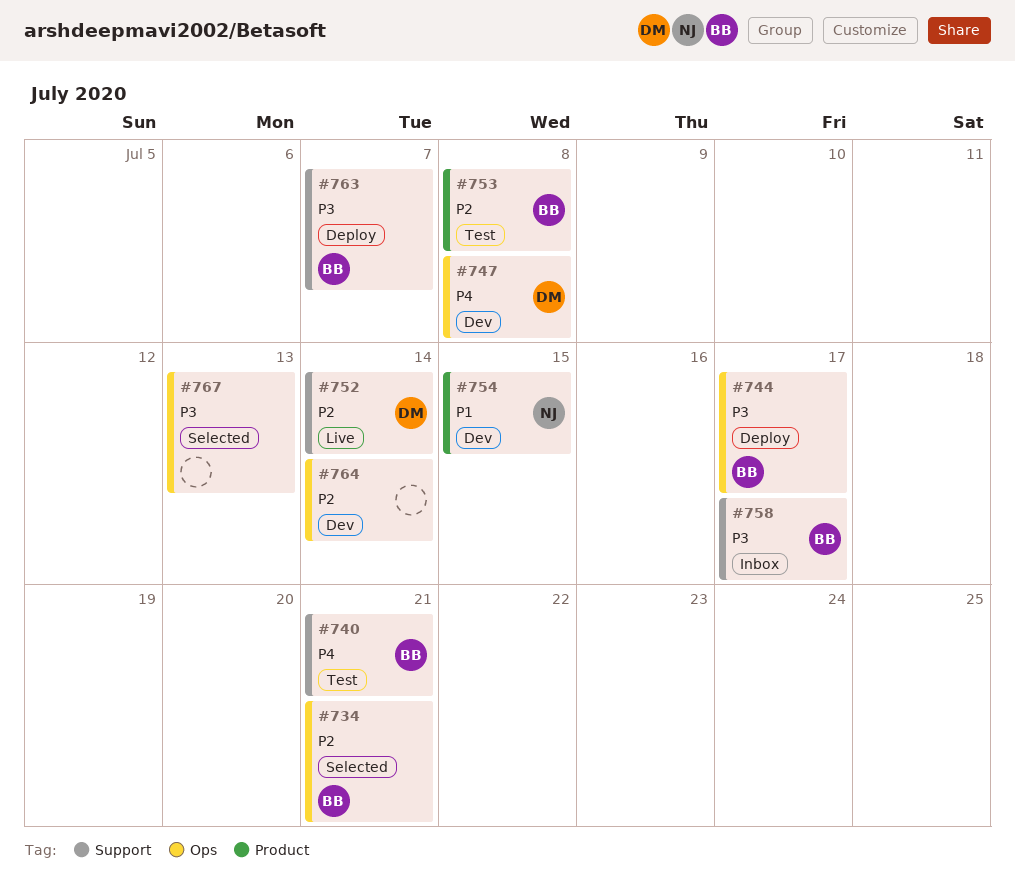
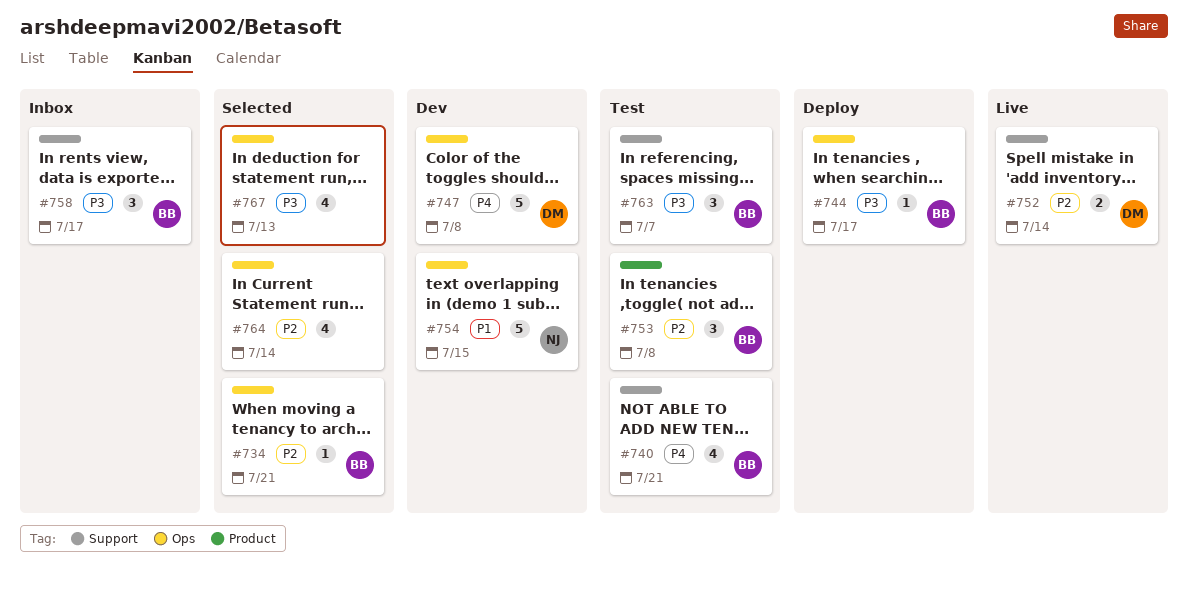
#754, label: Product -> Ops
#763, status: Deploy -> Test
#764, status: Dev -> Selected

